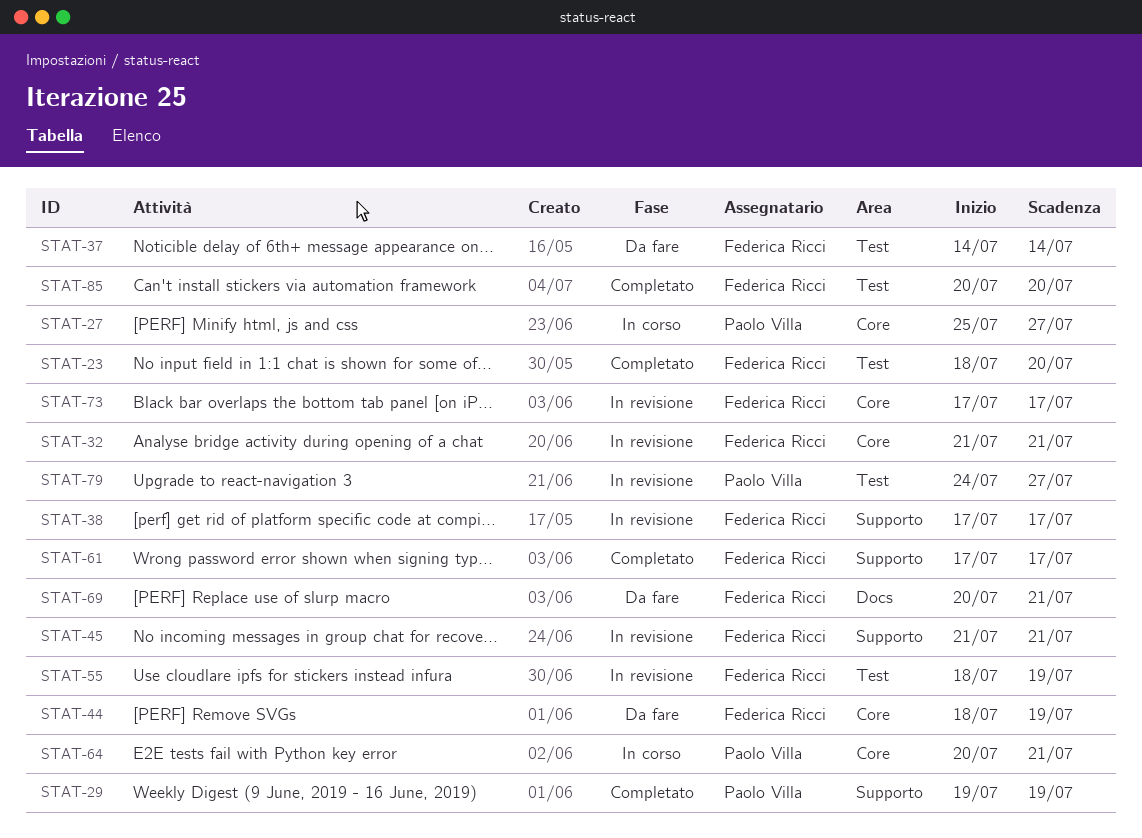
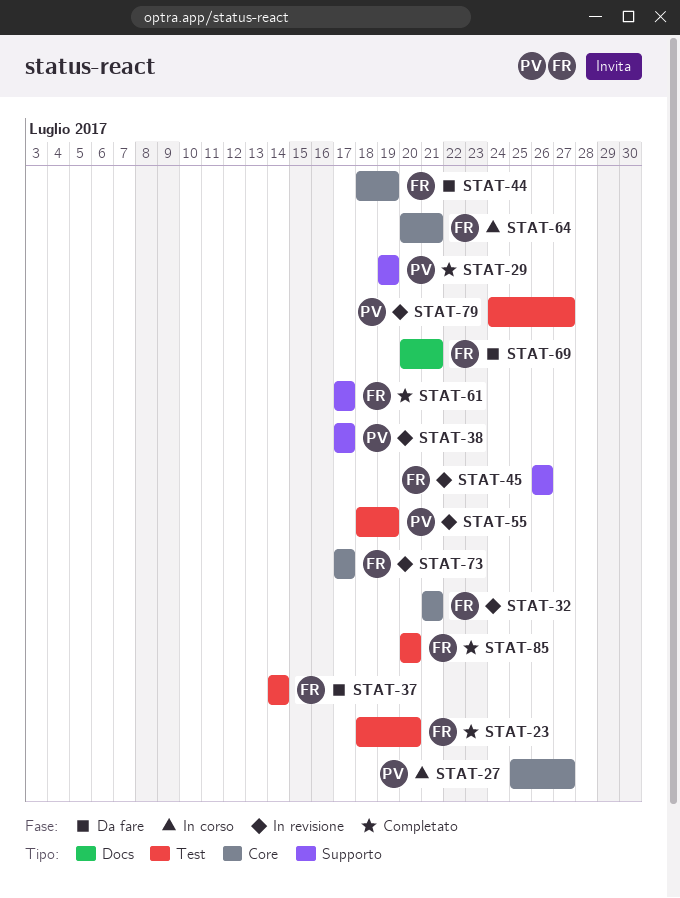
STAT-38, owner: Federica Ricci -> Paolo Villa
STAT-45, start: Jul 21 -> Jul 26
STAT-45, due: Jul 21 -> Jul 26
STAT-55, owner: Federica Ricci -> Paolo Villa
STAT-64, owner: Paolo Villa -> Federica Ricci

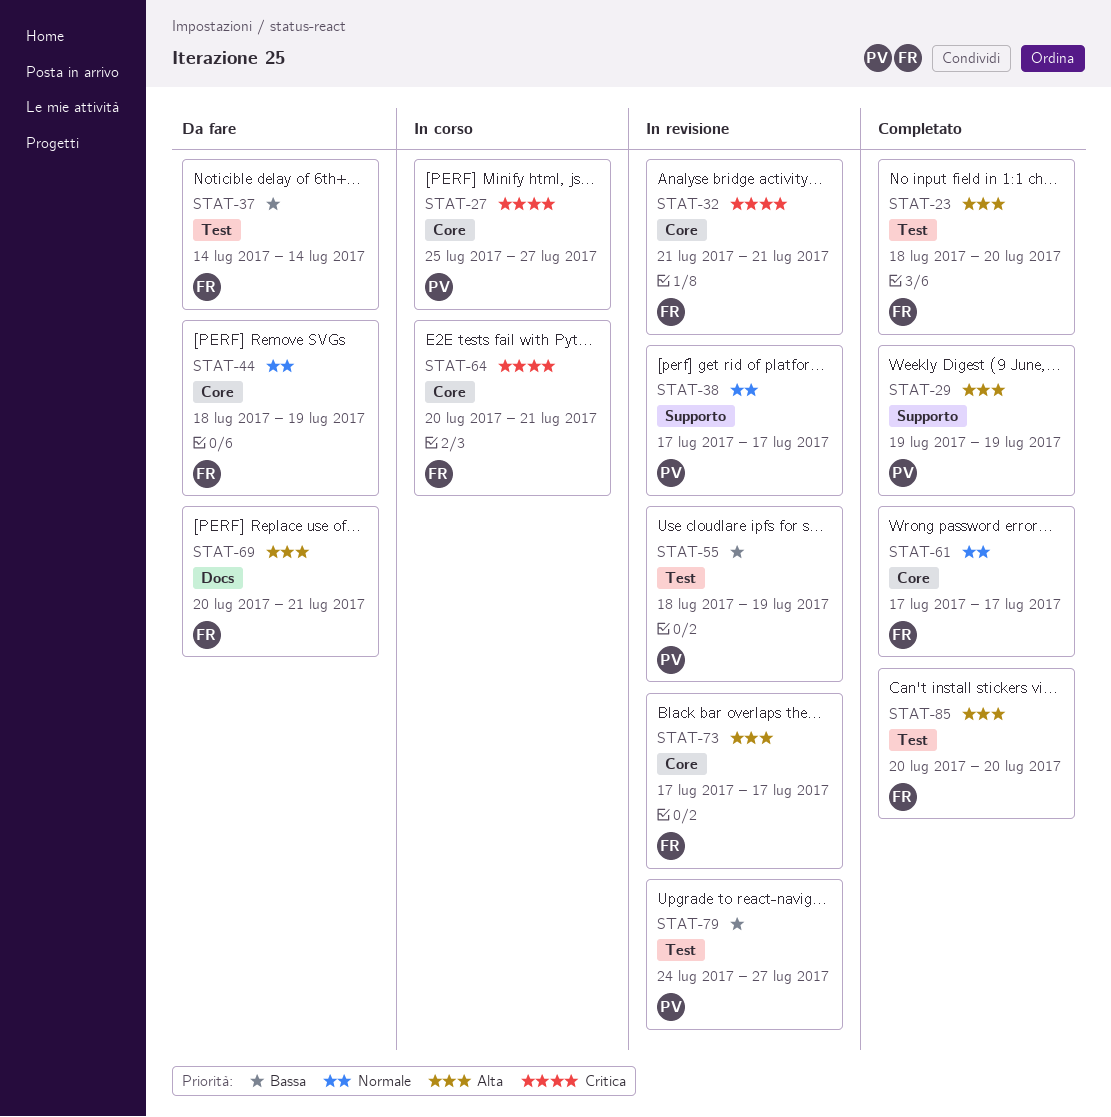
STAT-45: present -> none
STAT-61, label: Supporto -> Core

